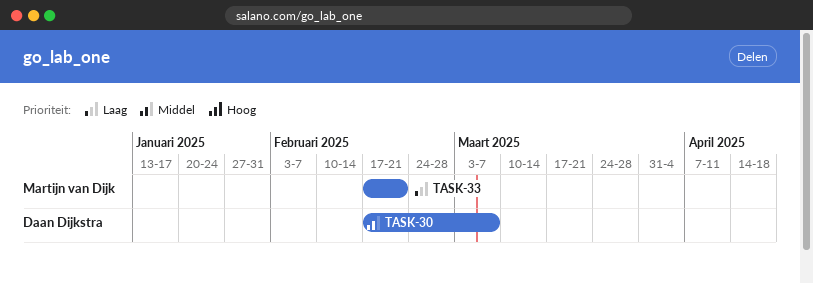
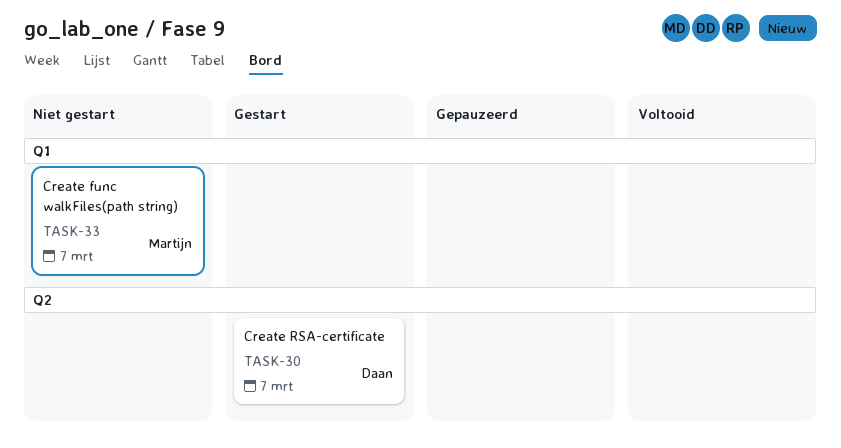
TASK-33, due: Feb 21 -> Mar 7

